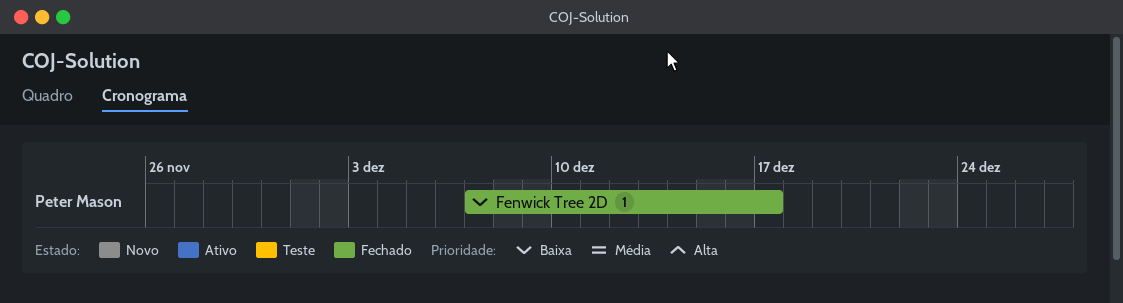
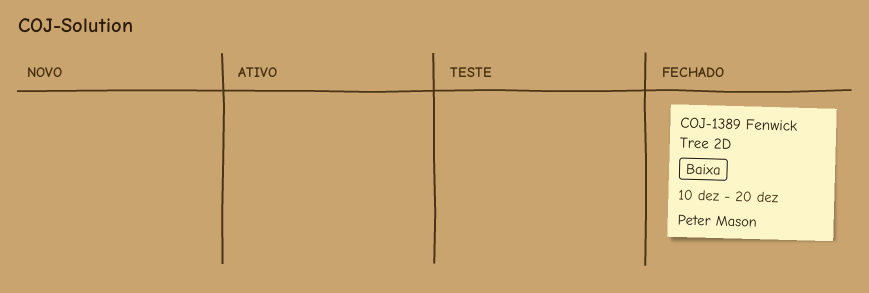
Fenwick Tree 2D, start: Dec 7 -> Dec 10
Fenwick Tree 2D, due: Dec 17 -> Dec 20

